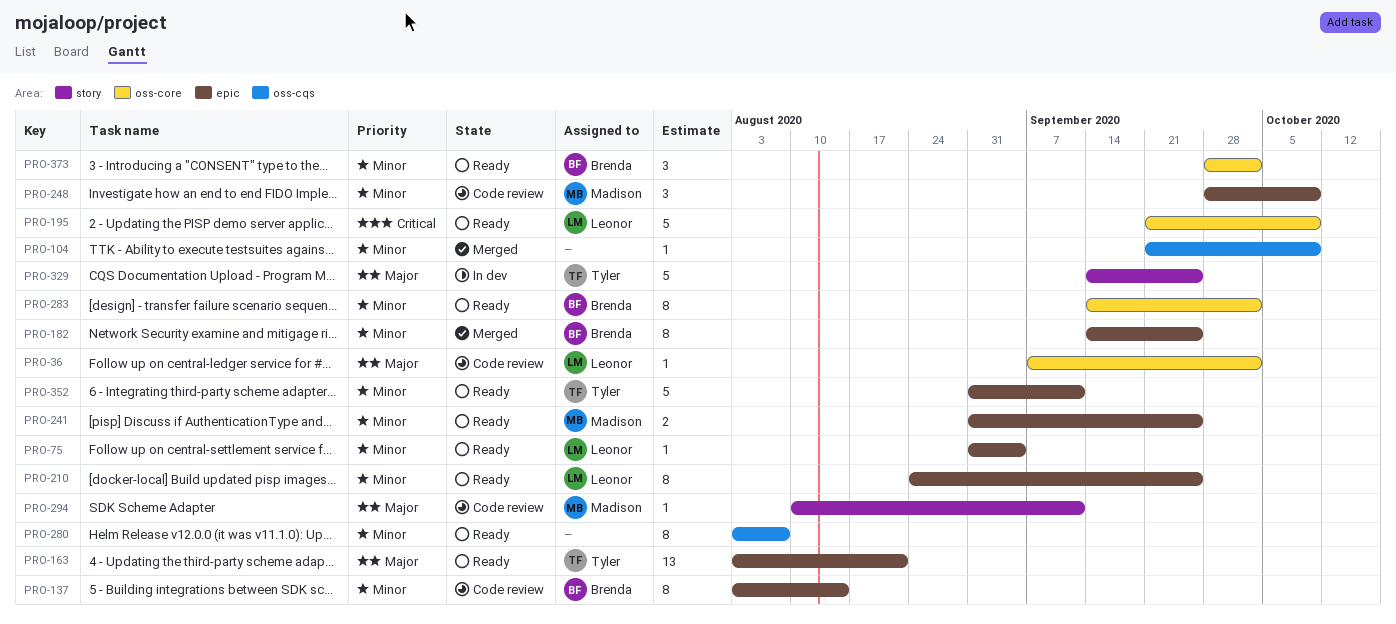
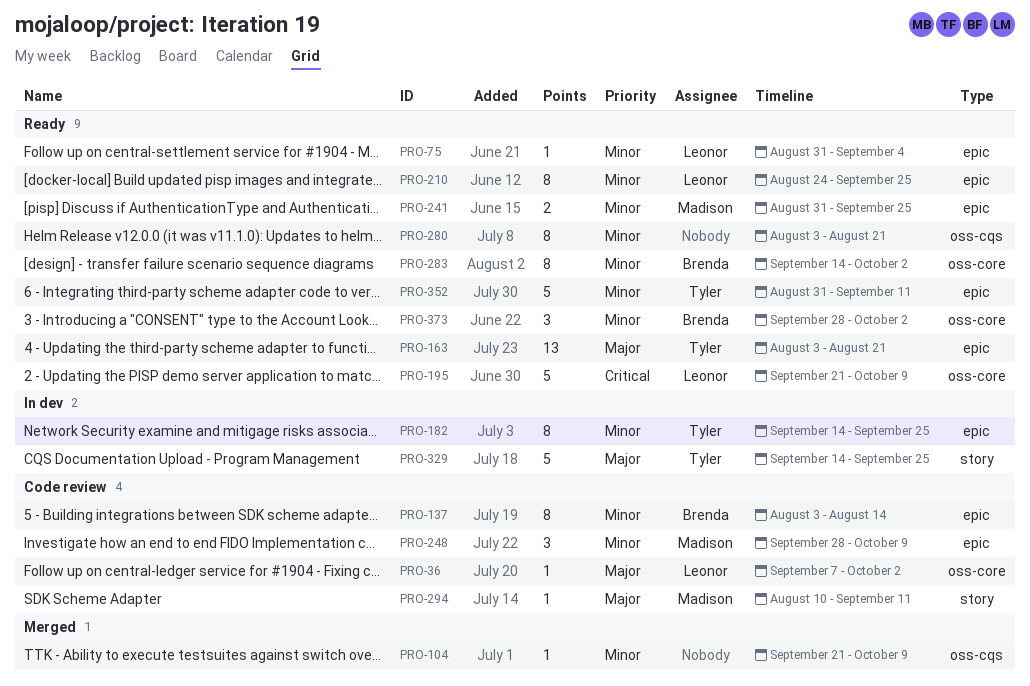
PRO-182, status: Merged -> In dev
PRO-182, owner: Brenda -> Tyler
PRO-280, due: Aug 7 -> Aug 21

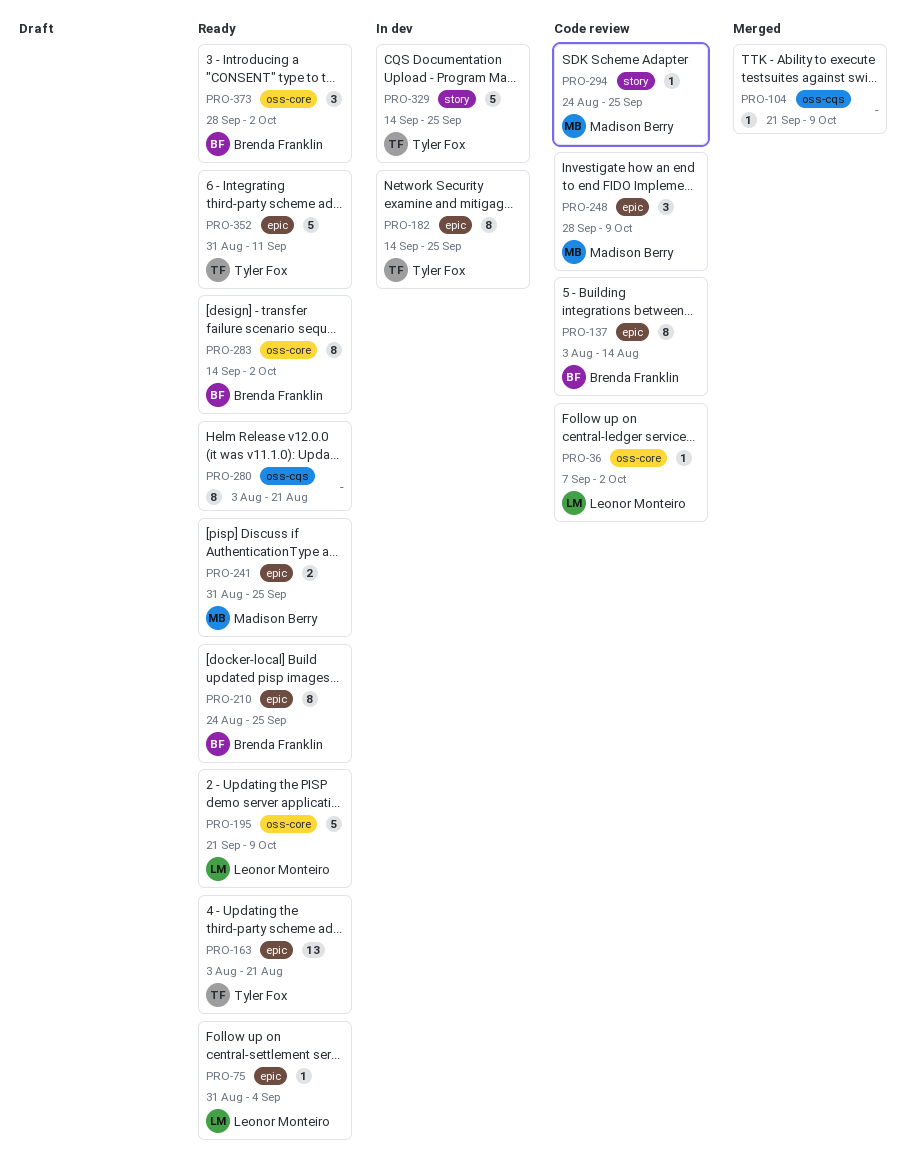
PRO-210, owner: Leonor Monteiro -> Brenda Franklin
PRO-294, start: Aug 10 -> Aug 24
PRO-294, due: Sep 11 -> Sep 25

